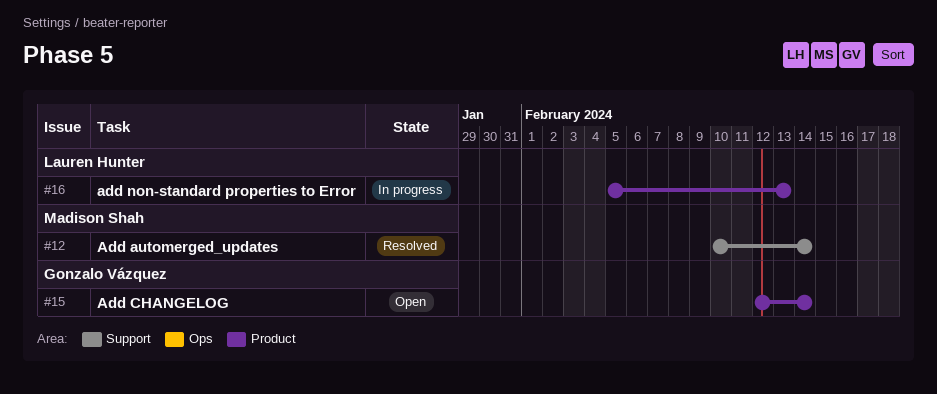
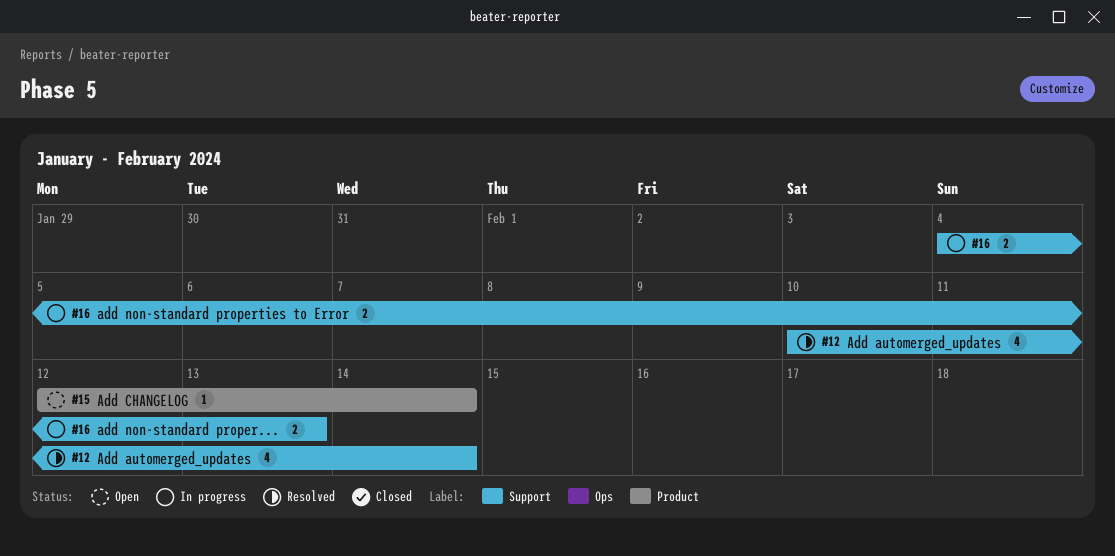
#16, label: Product -> Support
#16, start: Feb 5 -> Feb 4

